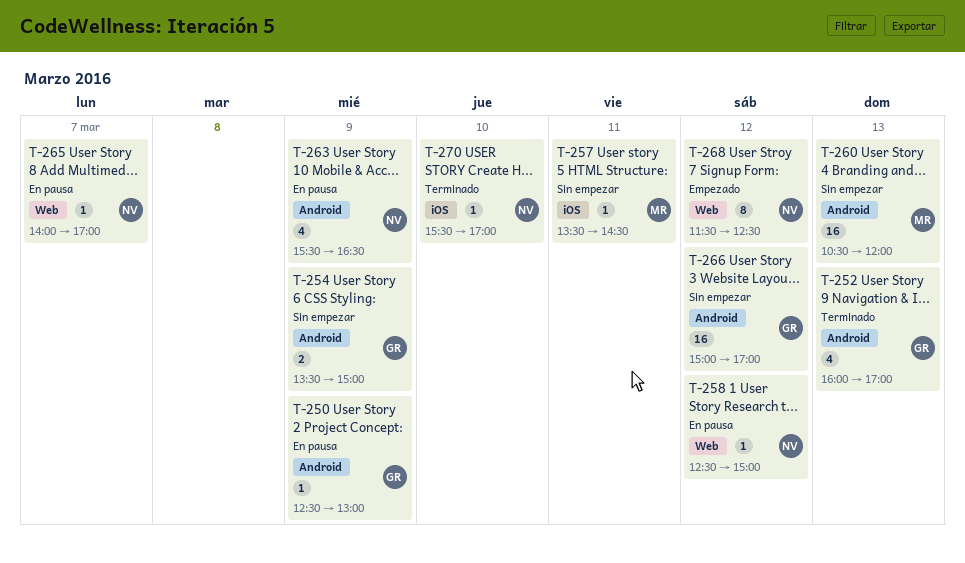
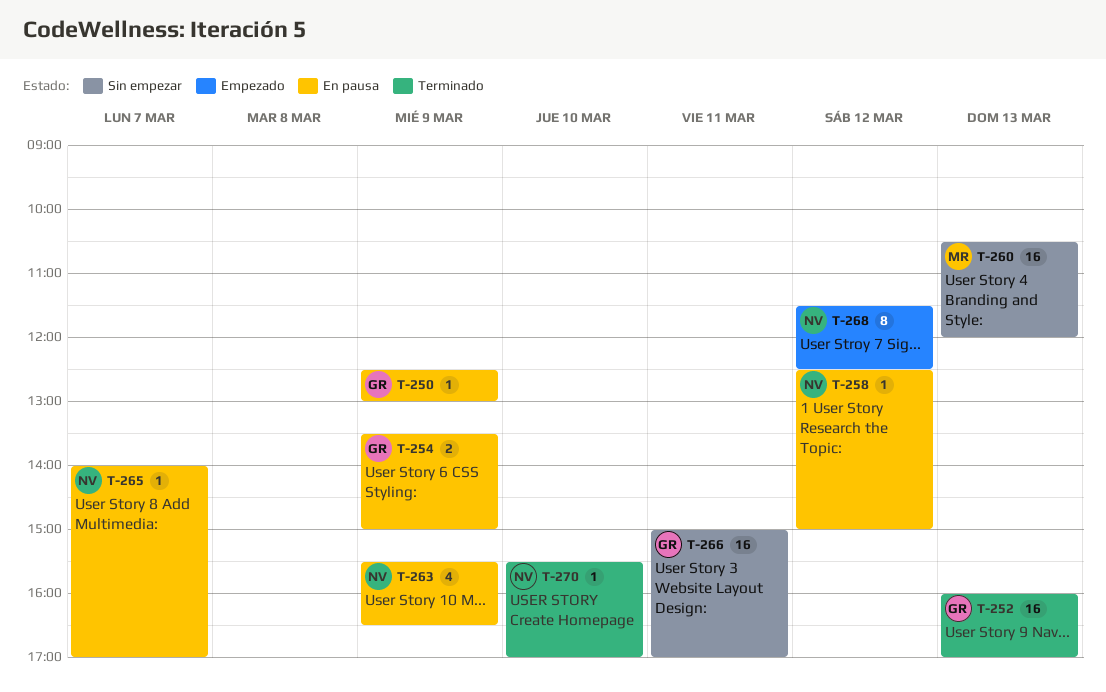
T-252, estimate: 4 -> 16
T-254, status: Sin empezar -> En pausa
T-257: present -> none
T-266, day: Mar 12 -> Mar 11

